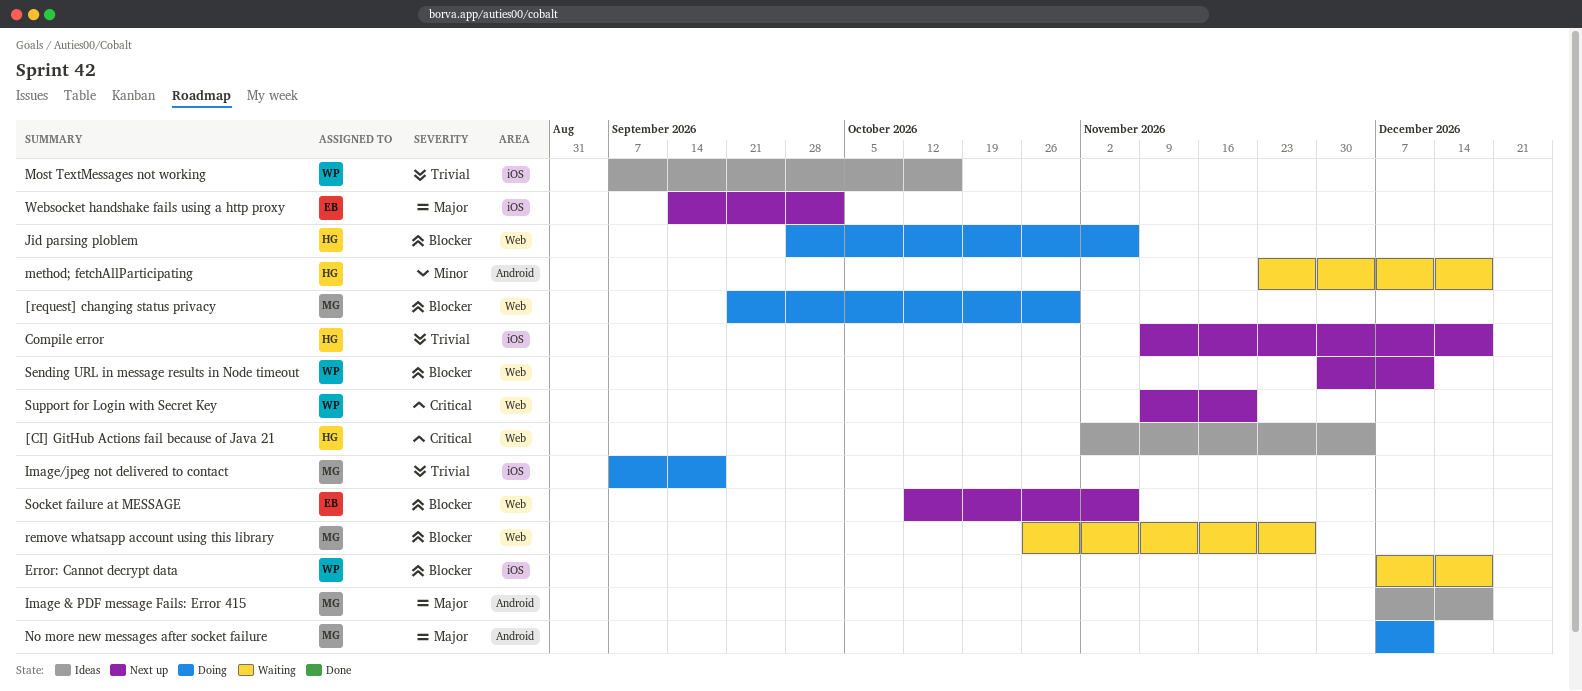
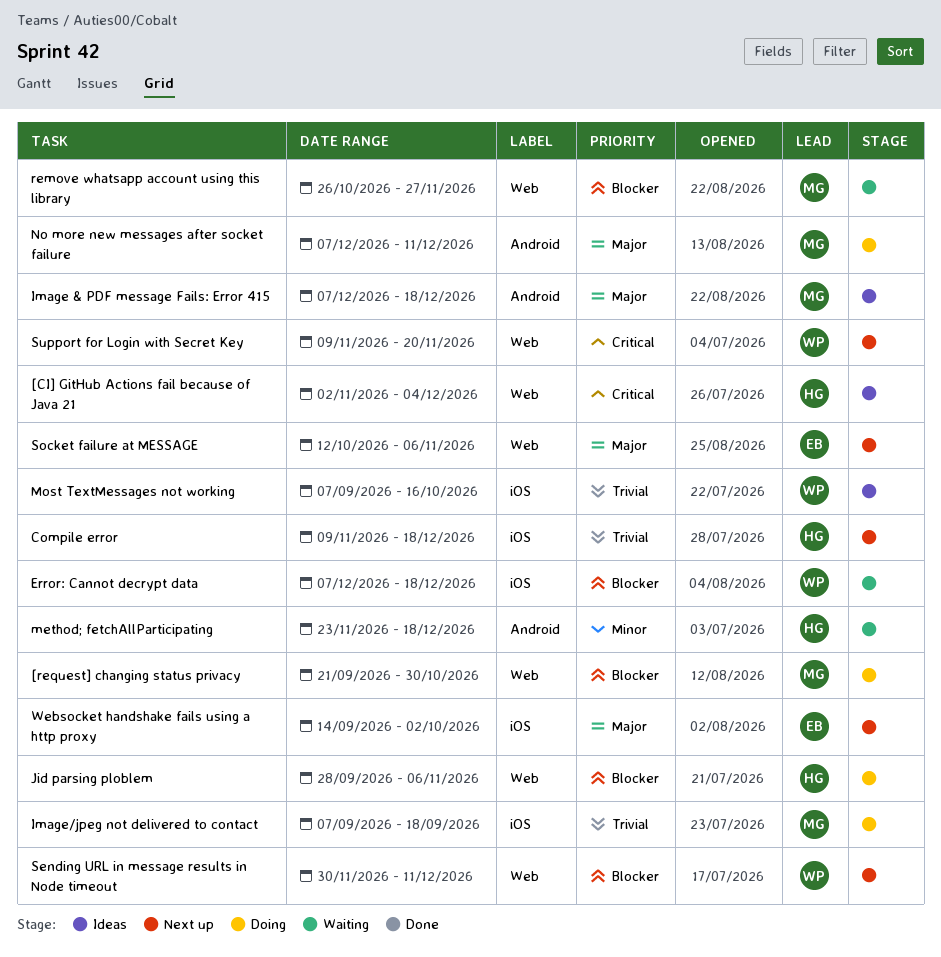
Socket failure at MESSAGE, priority: Blocker -> Major

